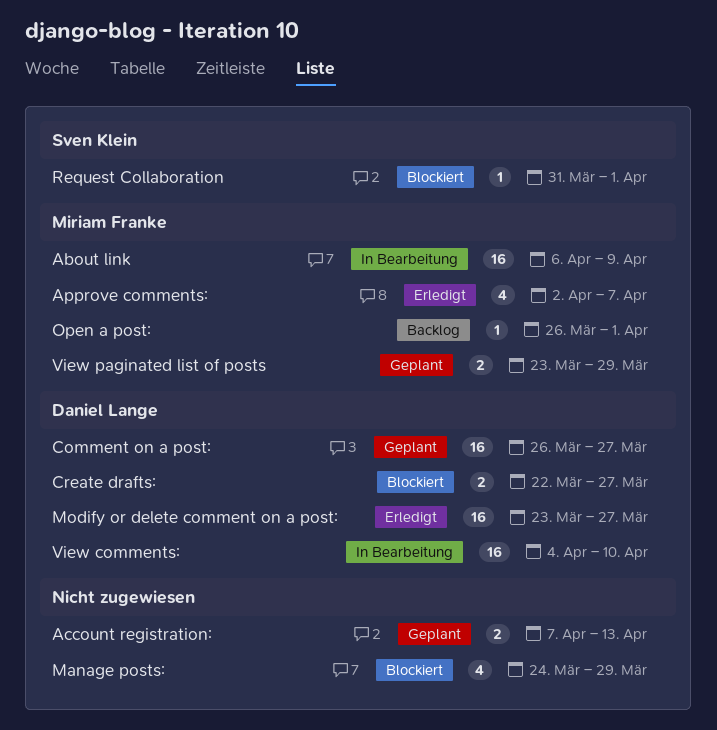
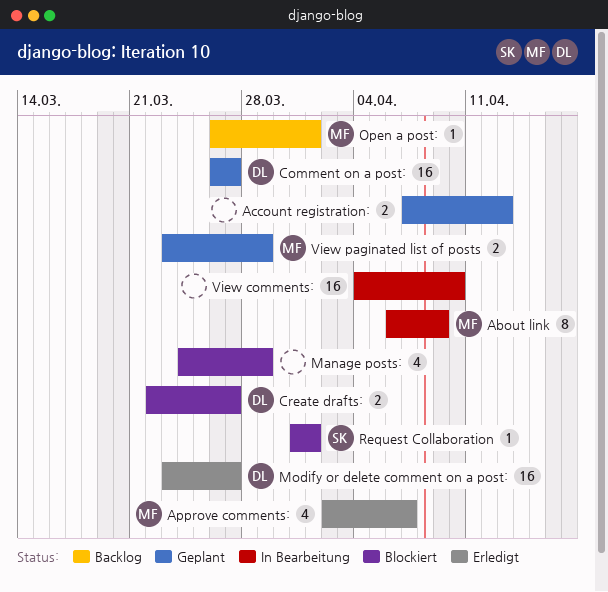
About link, estimate: 16 -> 8
View comments:, owner: Daniel Lange -> none

